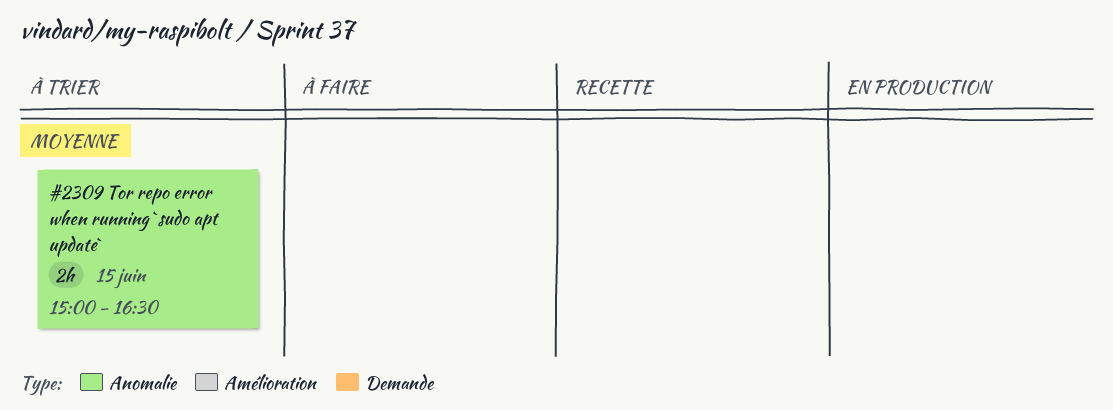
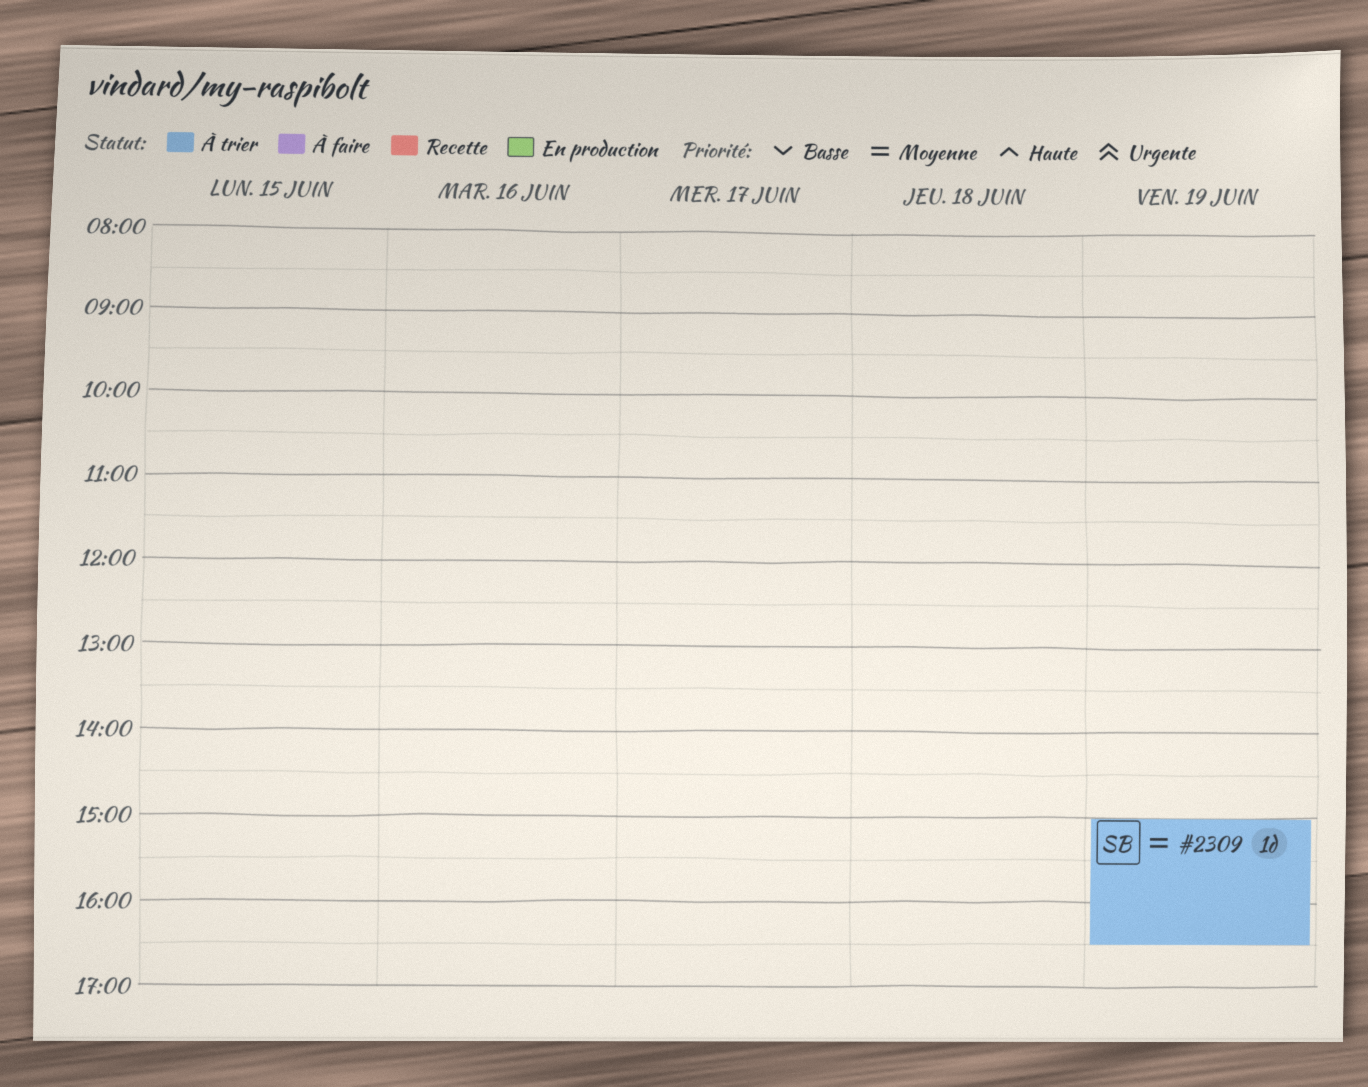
#2309, estimate: 2h -> 1d
#2309, day: Jun 15 -> Jun 19

